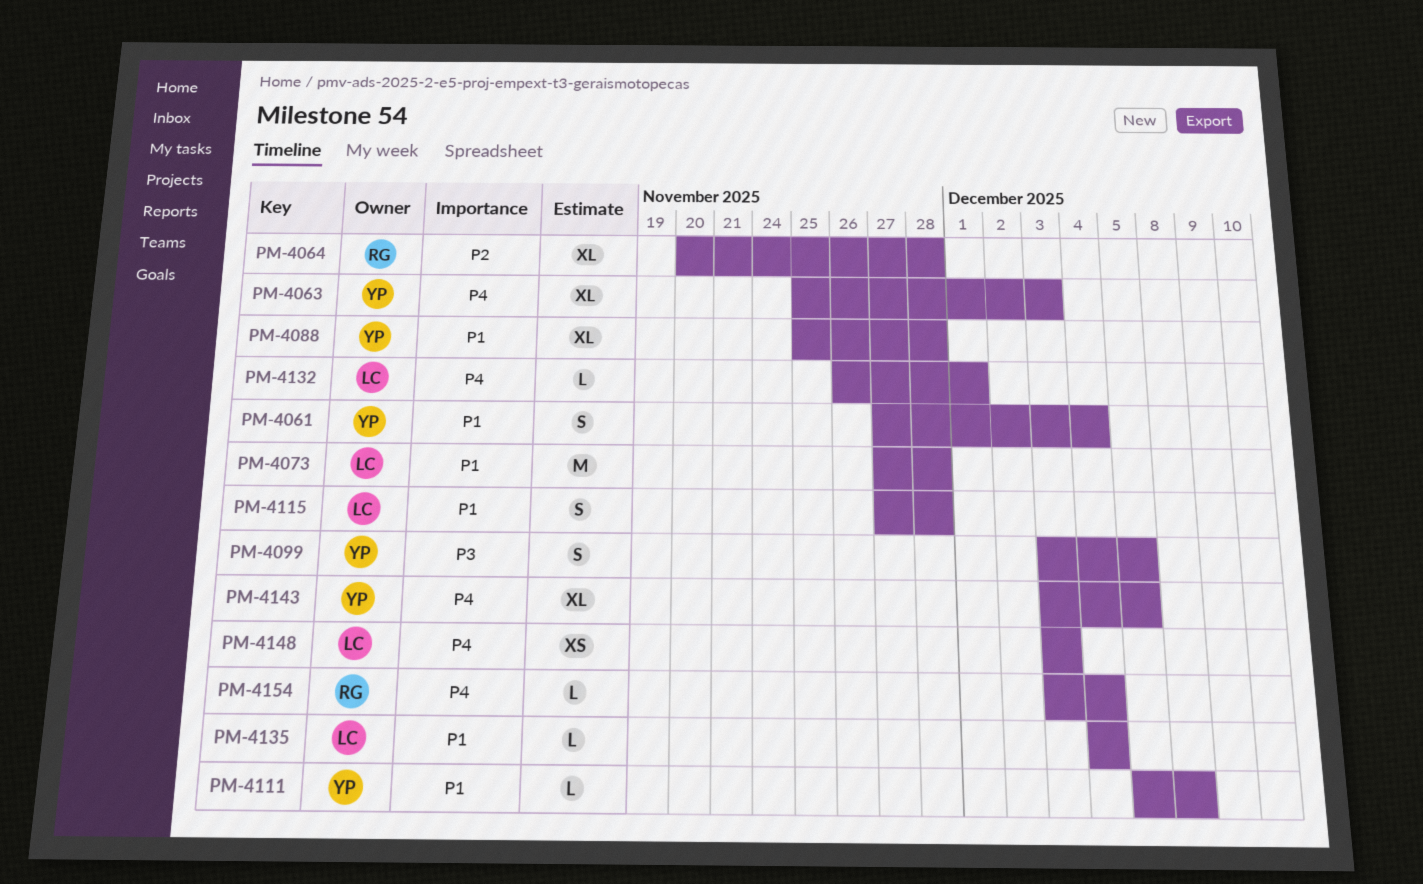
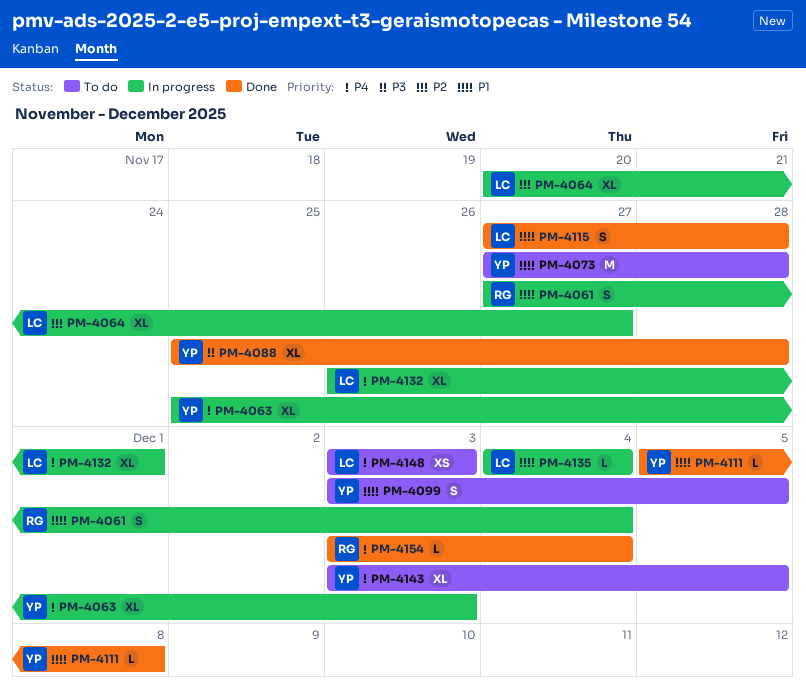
PM-4061, owner: YP -> RG
PM-4064, owner: RG -> LC
PM-4064, due: Nov 28 -> Nov 27
PM-4073, owner: LC -> YP
PM-4088, priority: P1 -> P3
PM-4099, priority: P3 -> P1
PM-4132, estimate: L -> XL

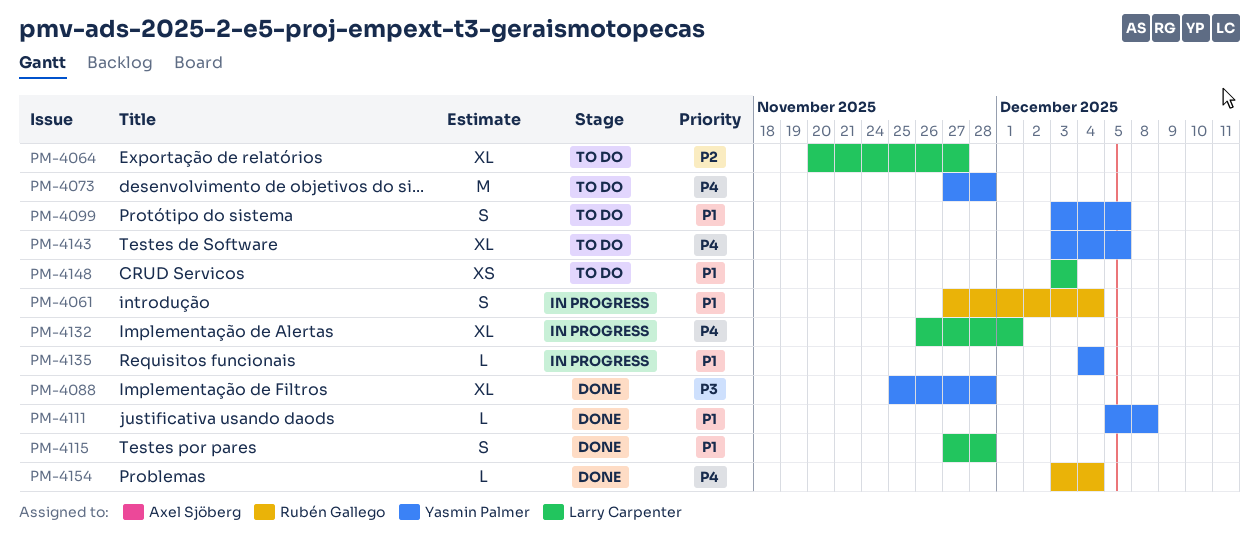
PM-4063: present -> none
PM-4064, status: In progress -> To do
PM-4073, priority: P1 -> P4
PM-4135, owner: Larry Carpenter -> Yasmin Palmer
PM-4148, priority: P4 -> P1

